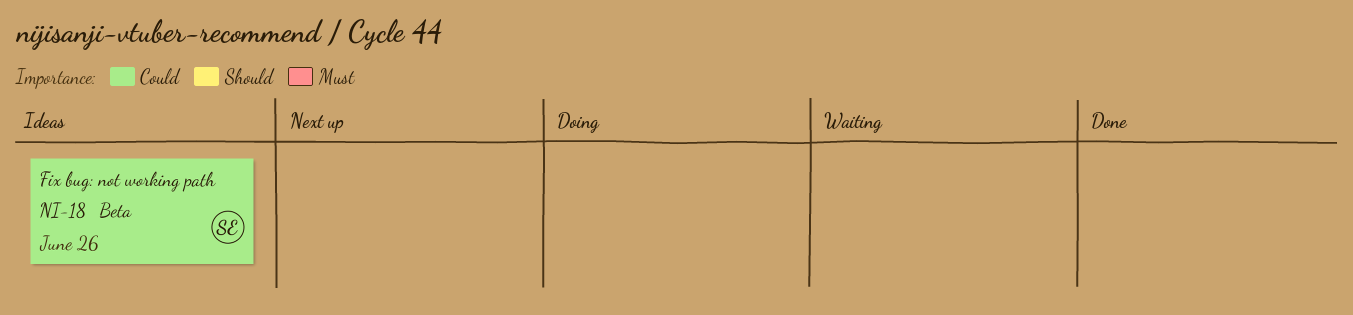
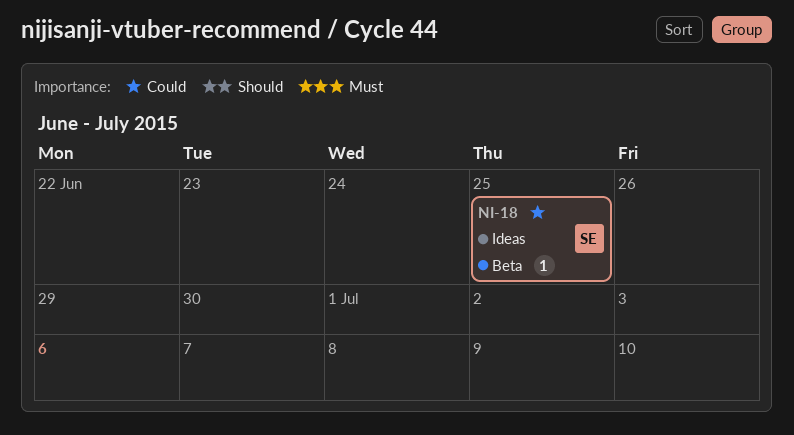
NI-18, due: Jun 26 -> Jun 25

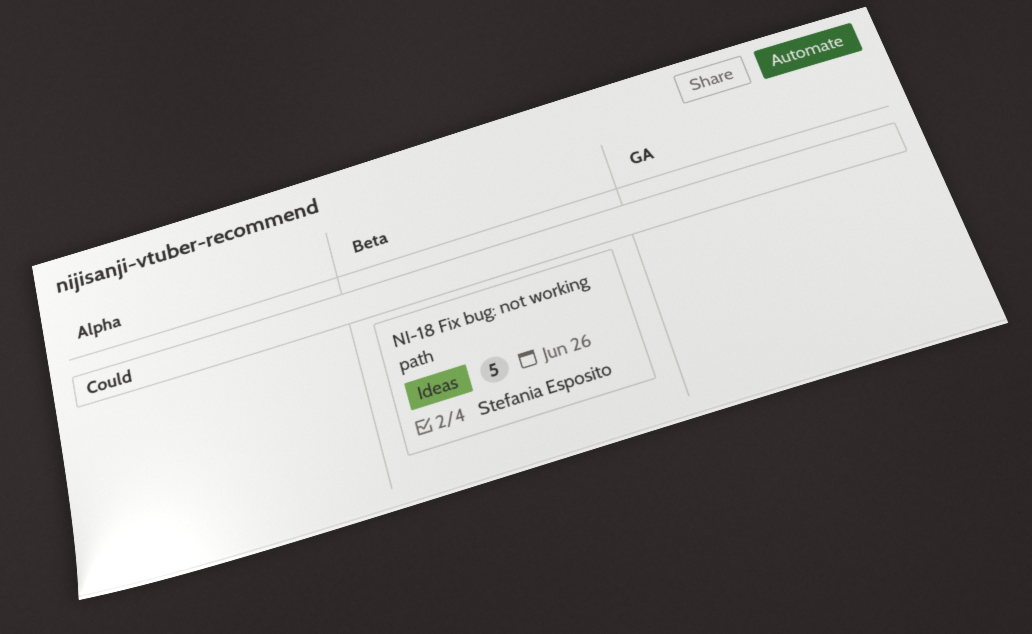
NI-18, estimate: 1 -> 5
NI-18, due: Jun 25 -> Jun 26

